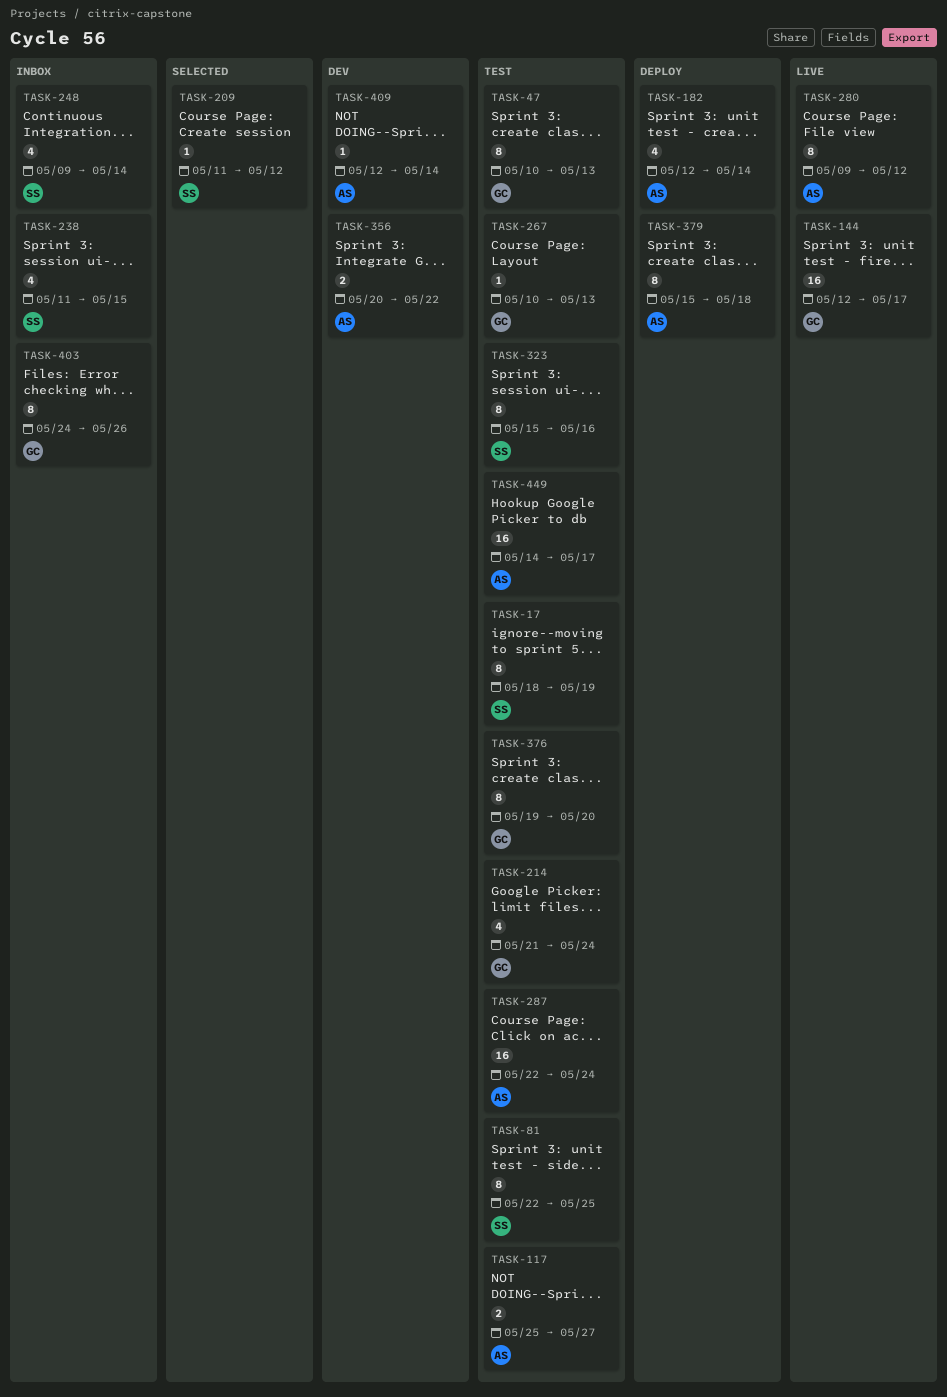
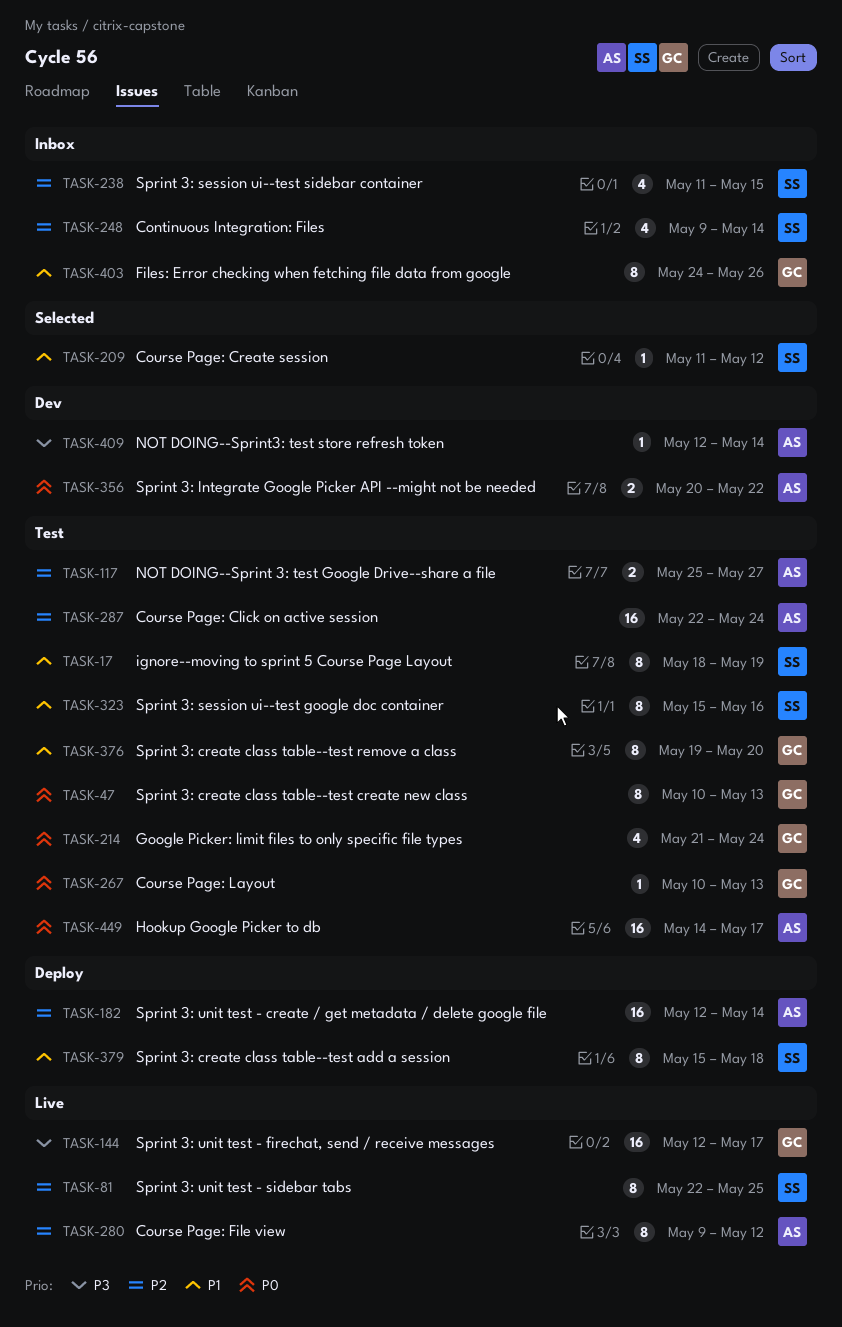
TASK-81, status: Test -> Live
TASK-182, estimate: 4 -> 16
TASK-379, owner: AS -> SS

